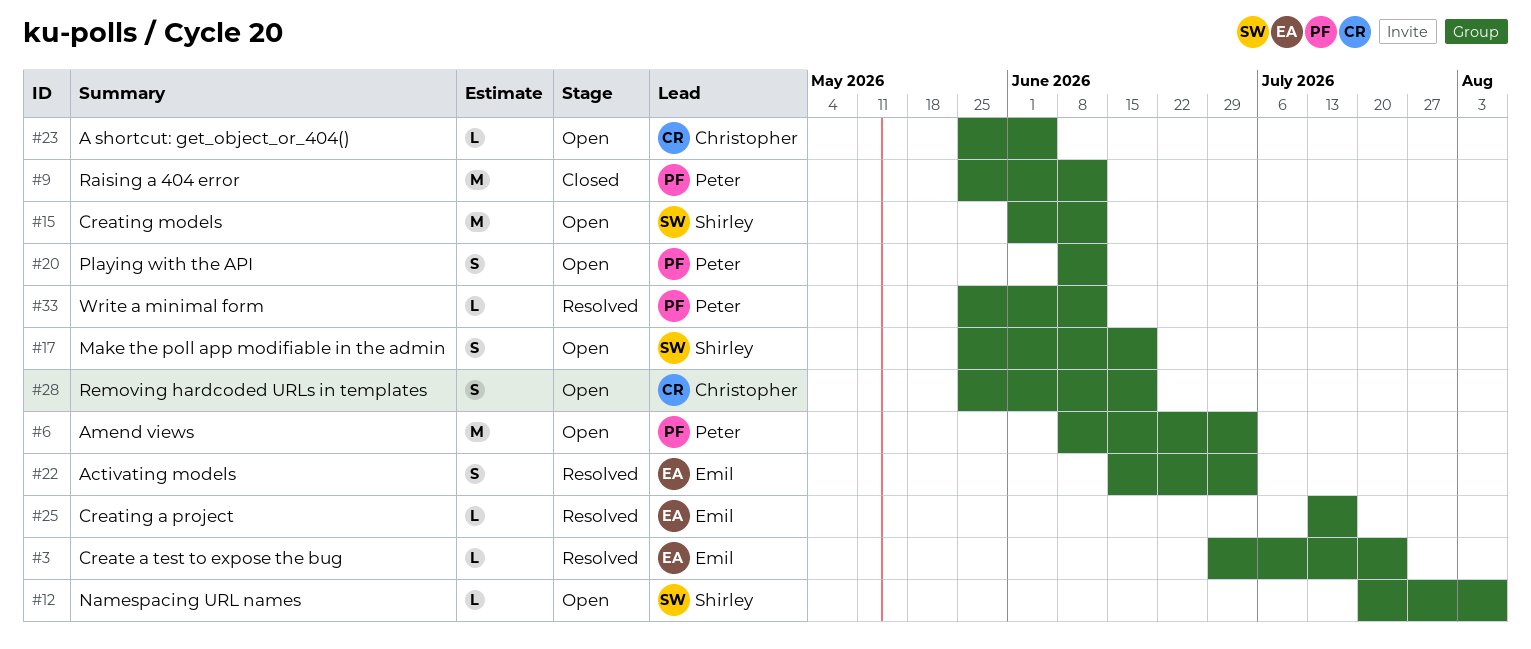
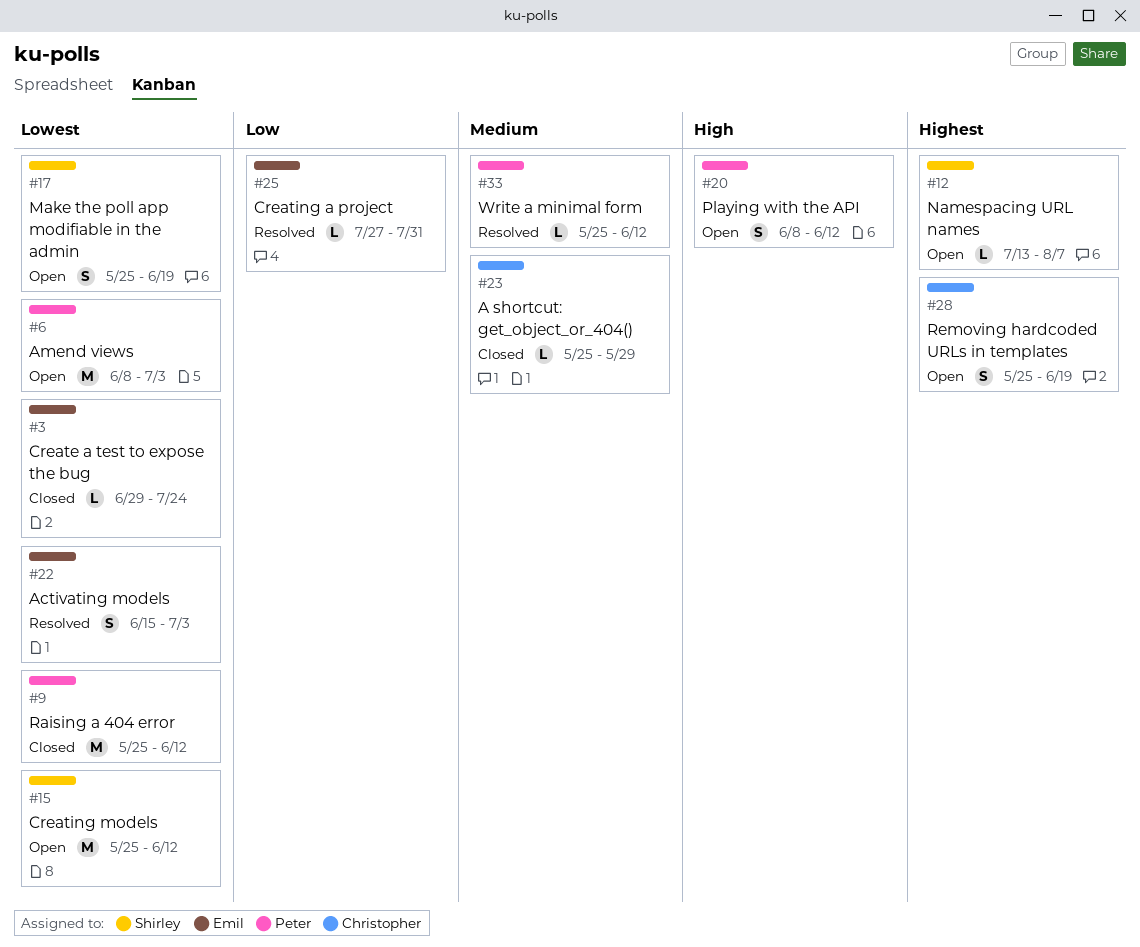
#3, status: Resolved -> Closed
#12, start: Jul 20 -> Jul 13
#15, start: Jun 1 -> May 25
#23, status: Open -> Closed
#23, due: Jun 5 -> May 29
#25, start: Jul 13 -> Jul 27
#25, due: Jul 17 -> Jul 31

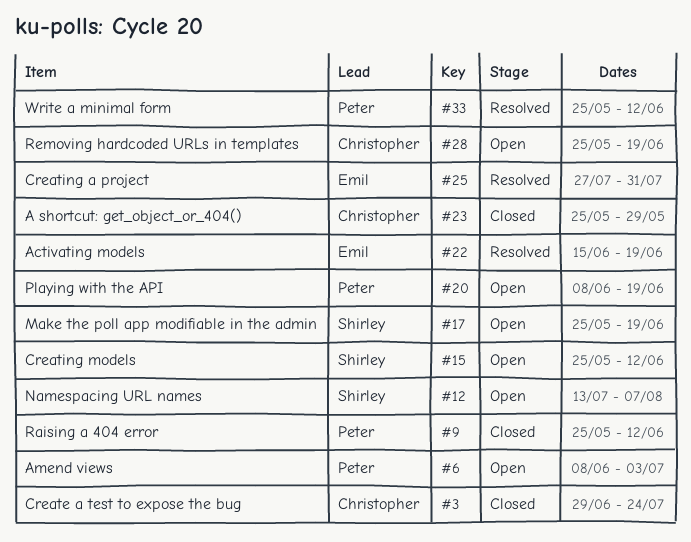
#3, owner: Emil -> Christopher
#20, due: Jun 12 -> Jun 19
#22, due: Jul 3 -> Jun 19

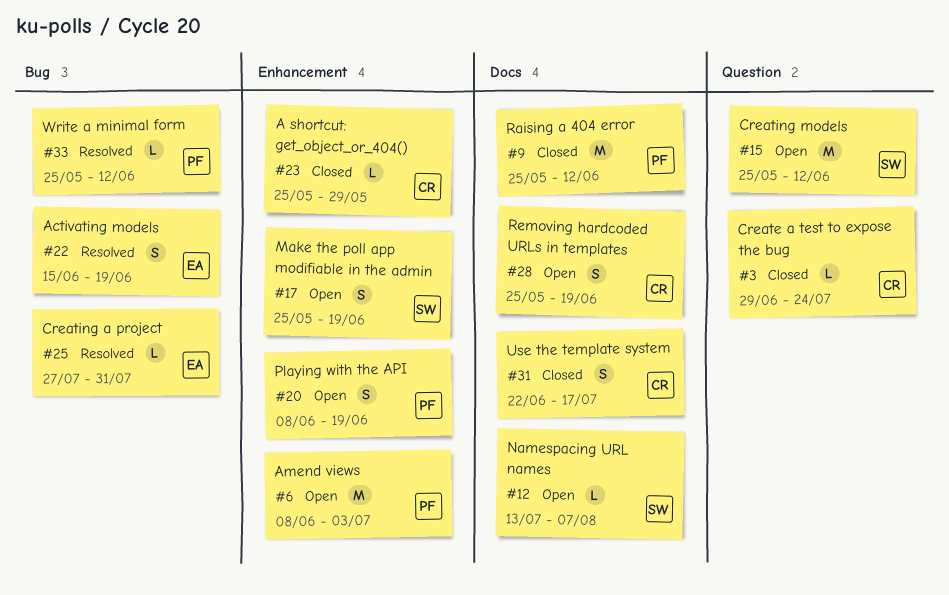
#31: none -> present

